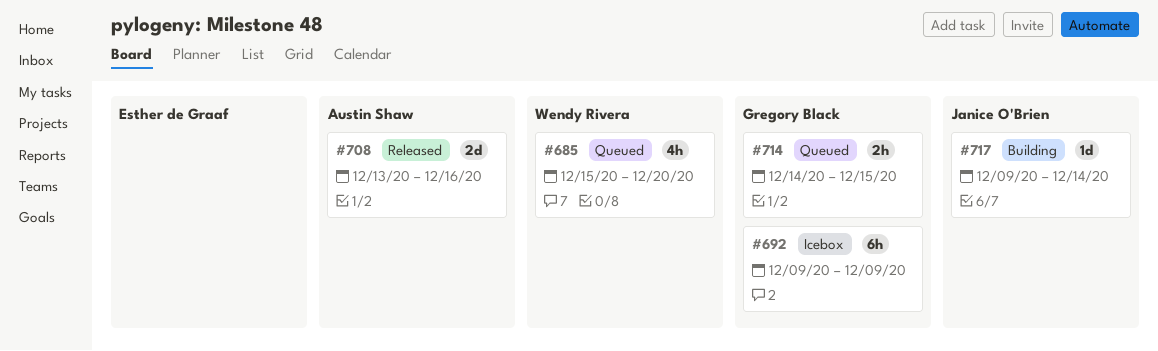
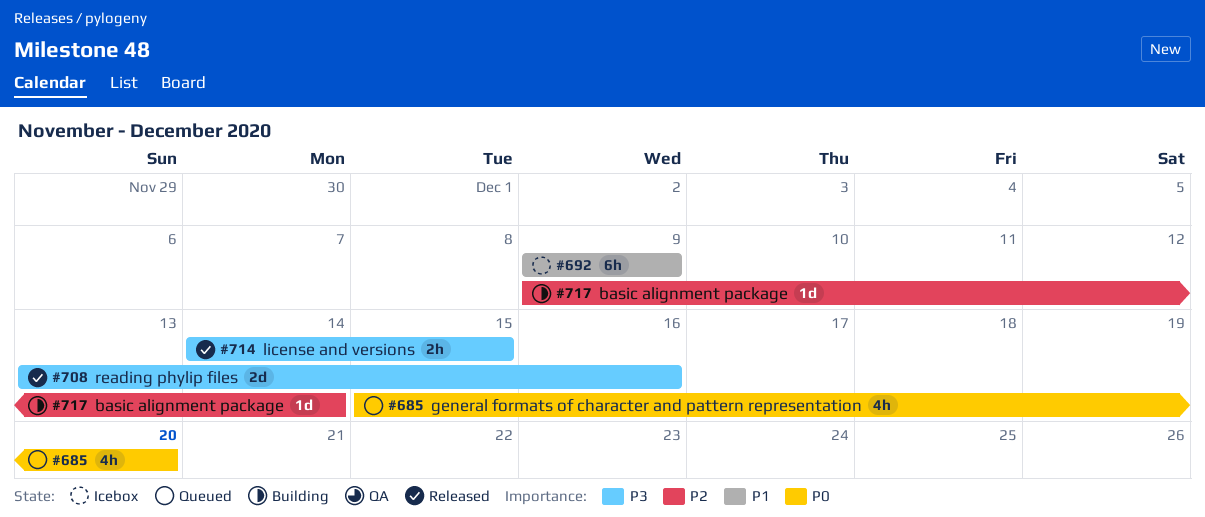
#714, status: Queued -> Released

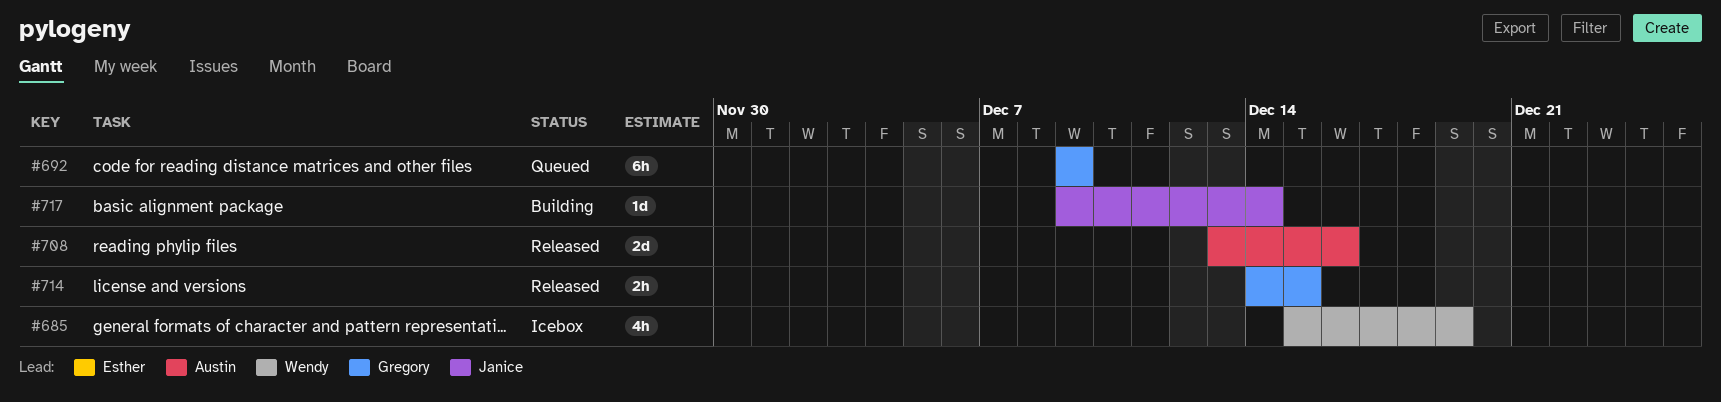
#685, status: Queued -> Icebox
#685, due: Dec 20 -> Dec 19
#692, status: Icebox -> Queued

